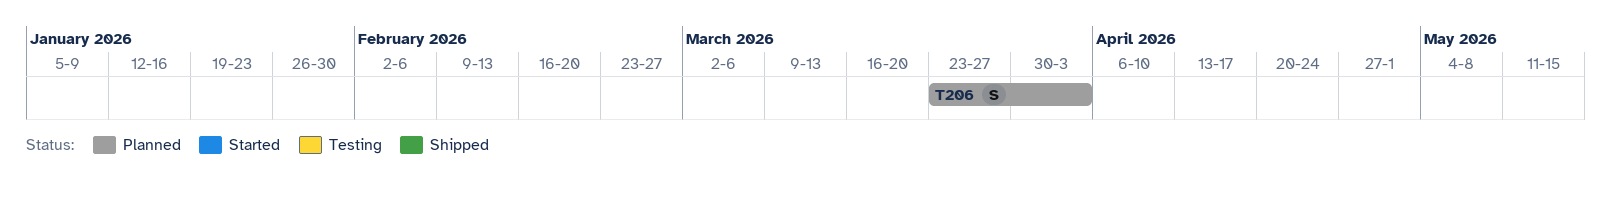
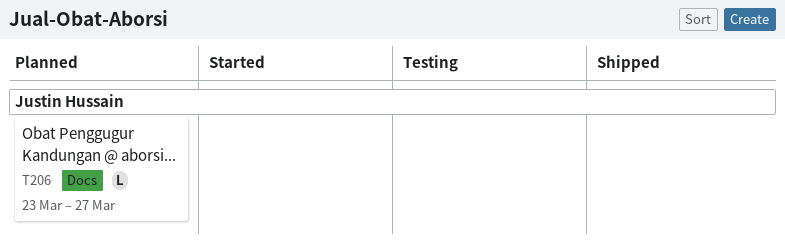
T206, estimate: S -> L
T206, due: Apr 3 -> Mar 27

